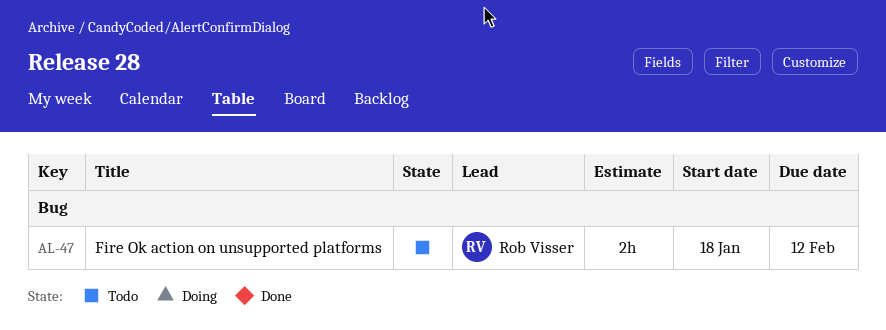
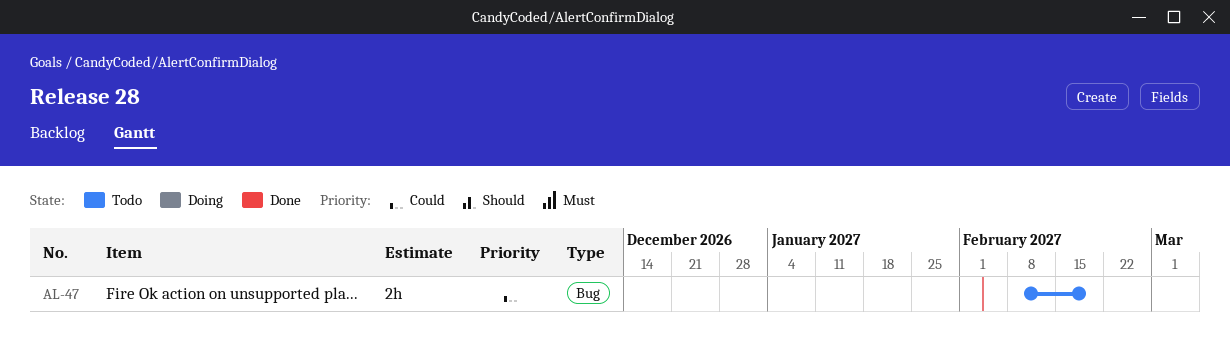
AL-47, start: Jan 18 -> Feb 8
AL-47, due: Feb 12 -> Feb 19

